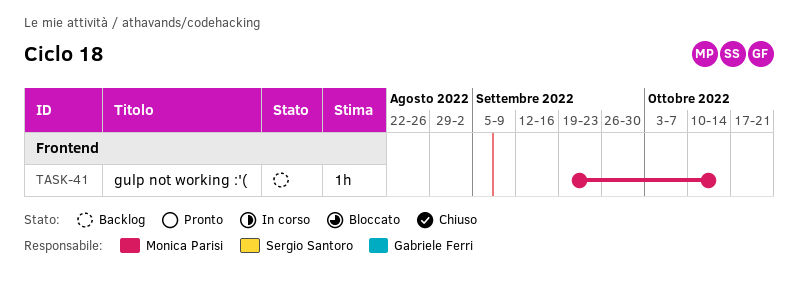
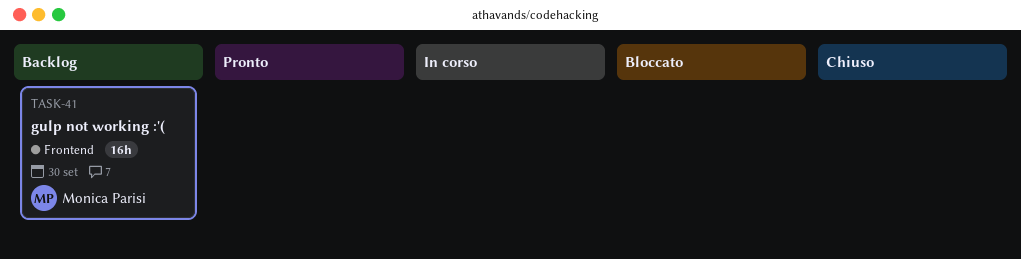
TASK-41, estimate: 1h -> 16h
TASK-41, due: Oct 14 -> Sep 30

